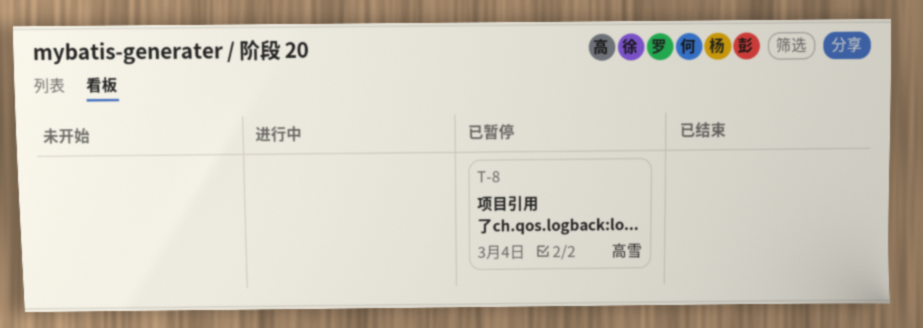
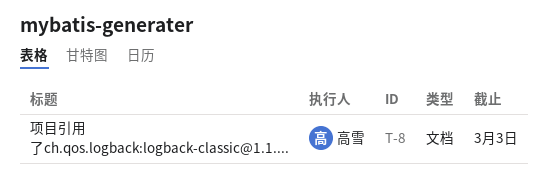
T-8, due: Mar 4 -> Mar 3

